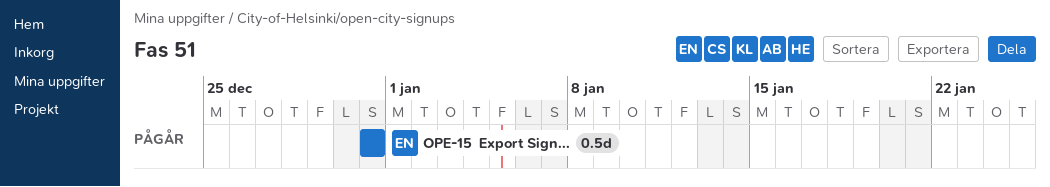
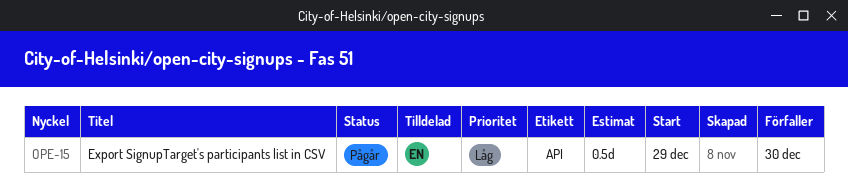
OPE-15, start: Dec 31 -> Dec 29
OPE-15, due: Dec 31 -> Dec 30

